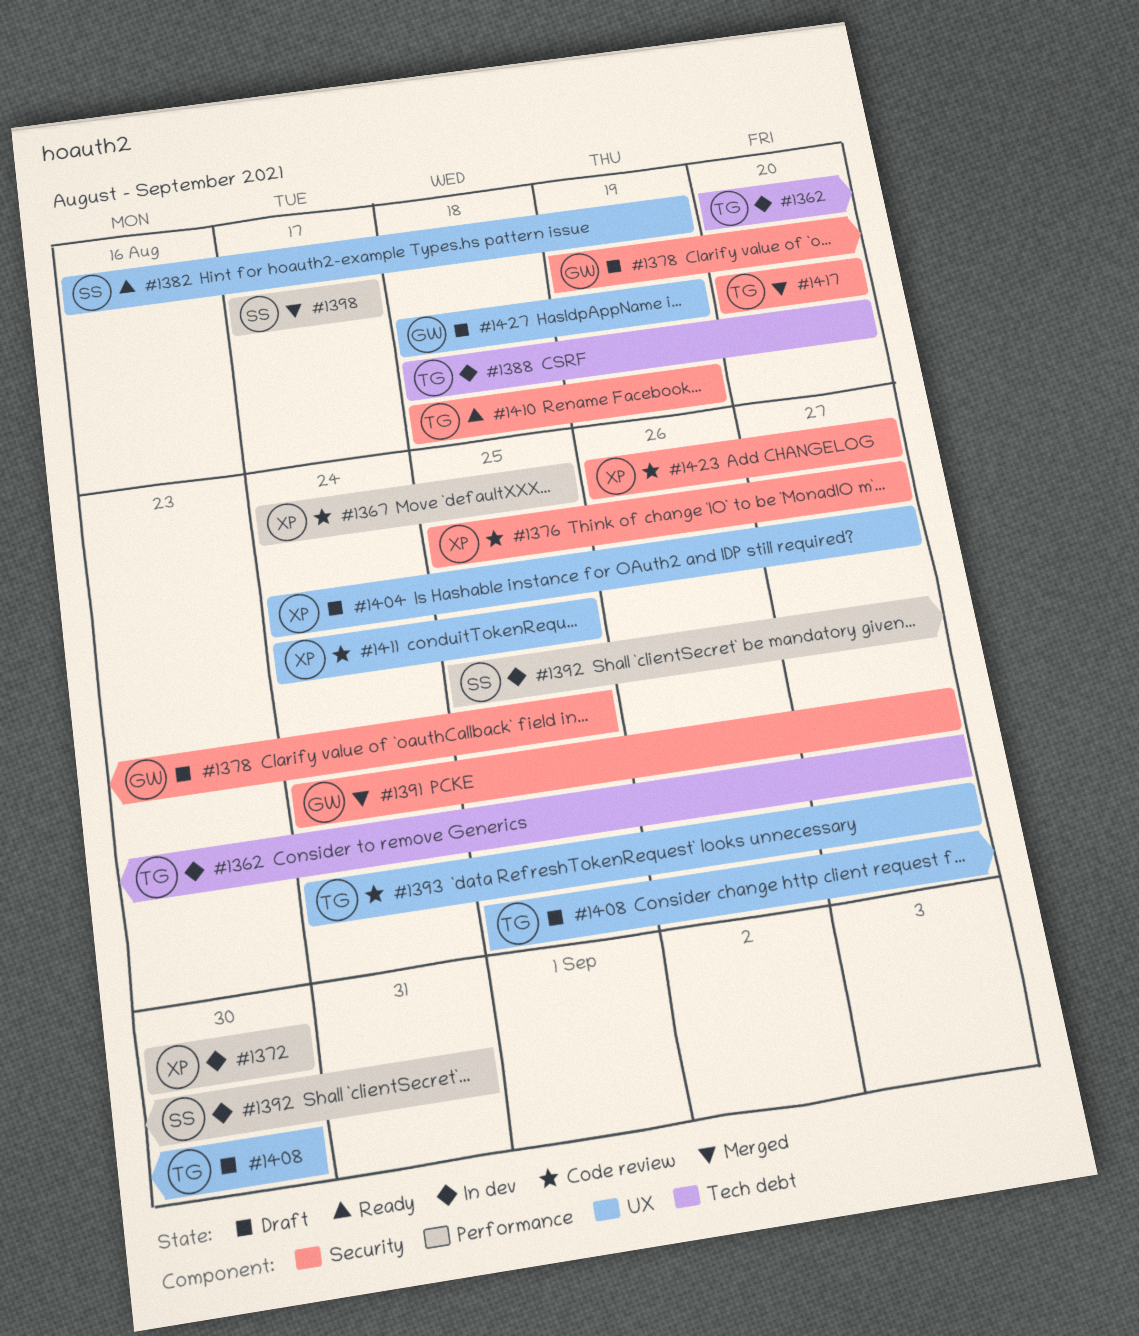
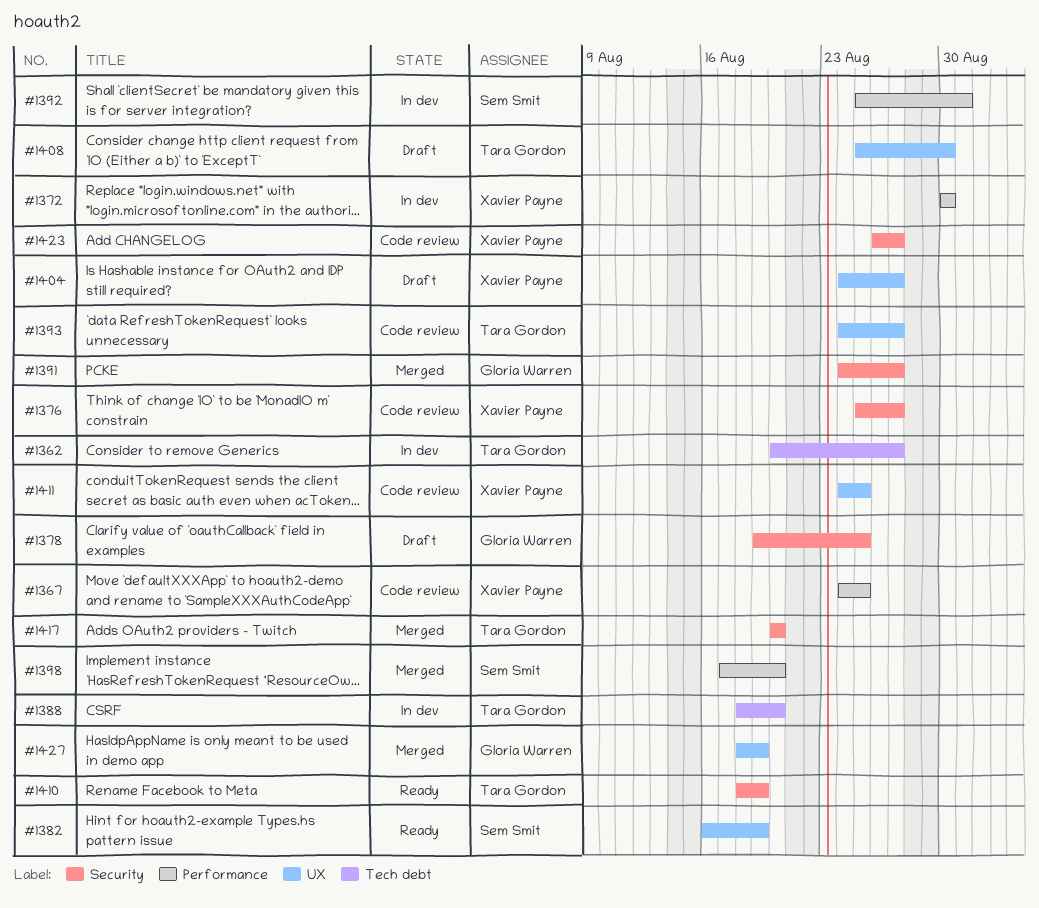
#1398, due: Aug 17 -> Aug 20
#1427, status: Draft -> Merged

